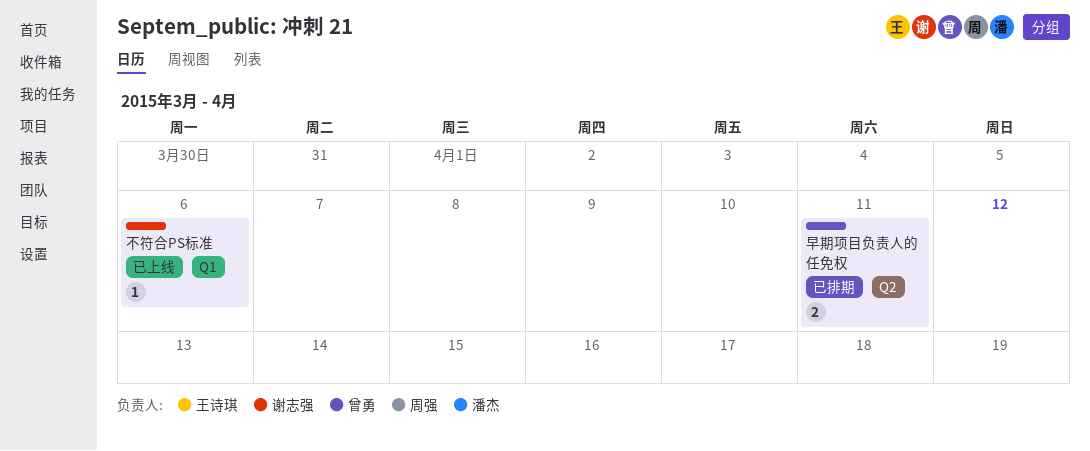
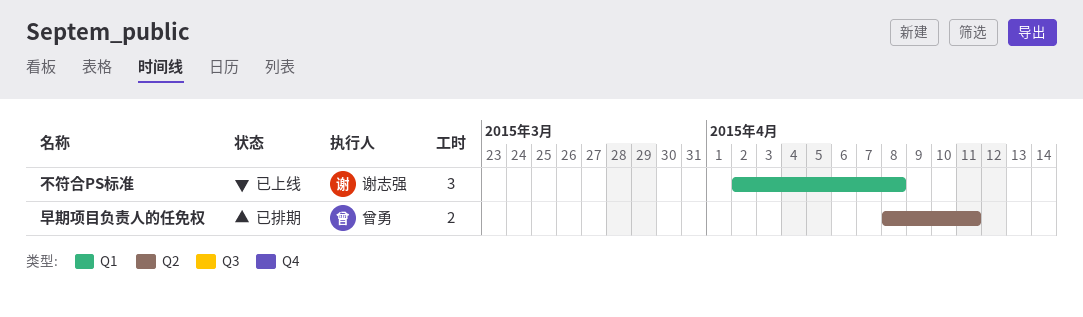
不符合PS标准, estimate: 1 -> 3
不符合PS标准, due: Apr 6 -> Apr 8

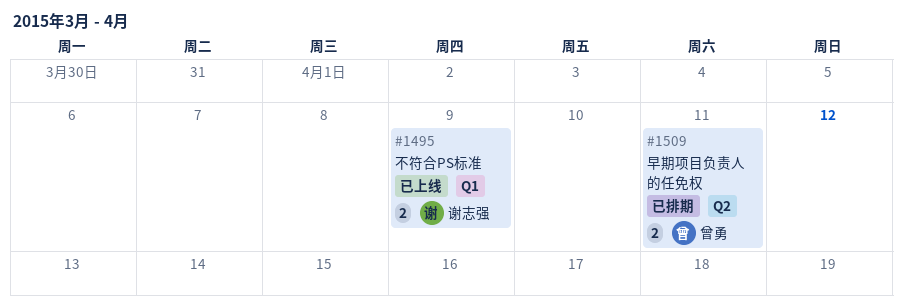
不符合PS标准, estimate: 3 -> 2
不符合PS标准, due: Apr 8 -> Apr 9

